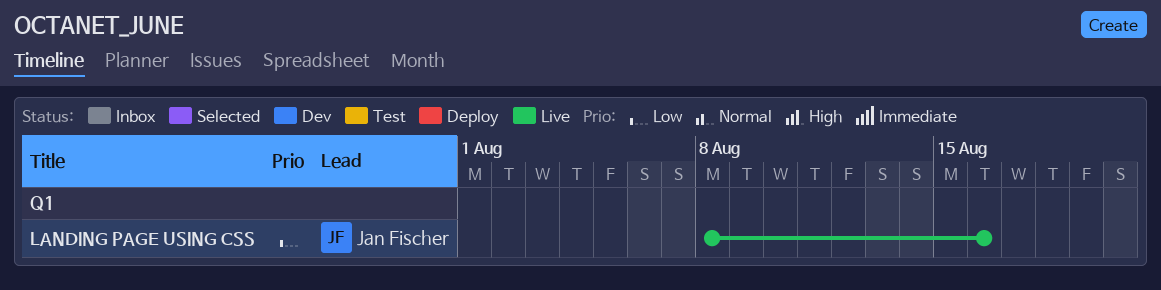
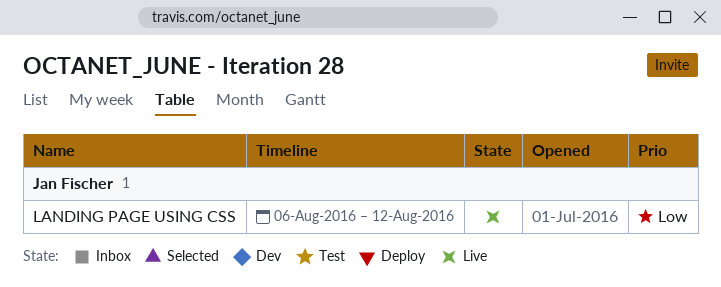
LANDING PAGE USING CSS, start: Aug 8 -> Aug 6
LANDING PAGE USING CSS, due: Aug 16 -> Aug 12

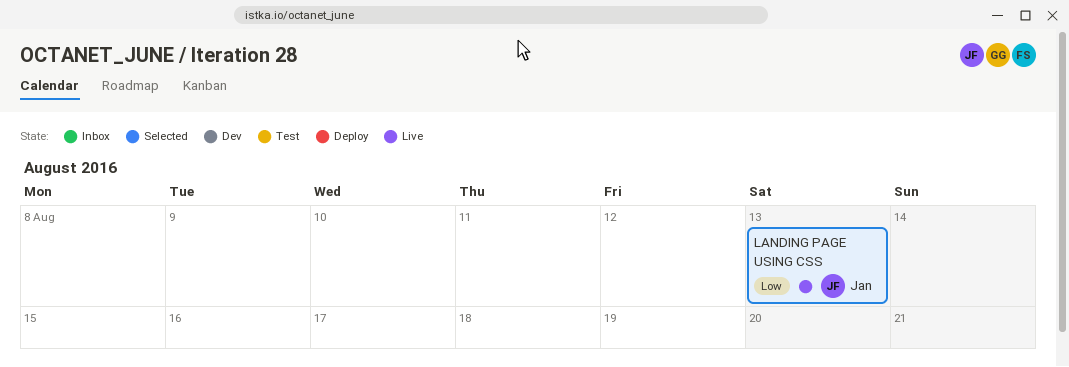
LANDING PAGE USING CSS, due: Aug 12 -> Aug 13

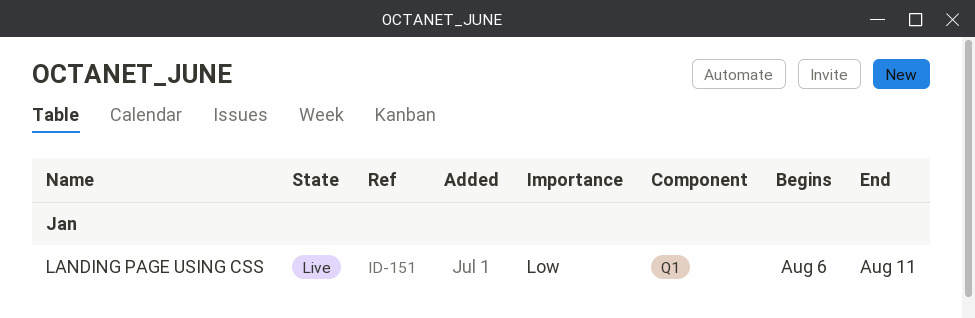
LANDING PAGE USING CSS, due: Aug 13 -> Aug 11

